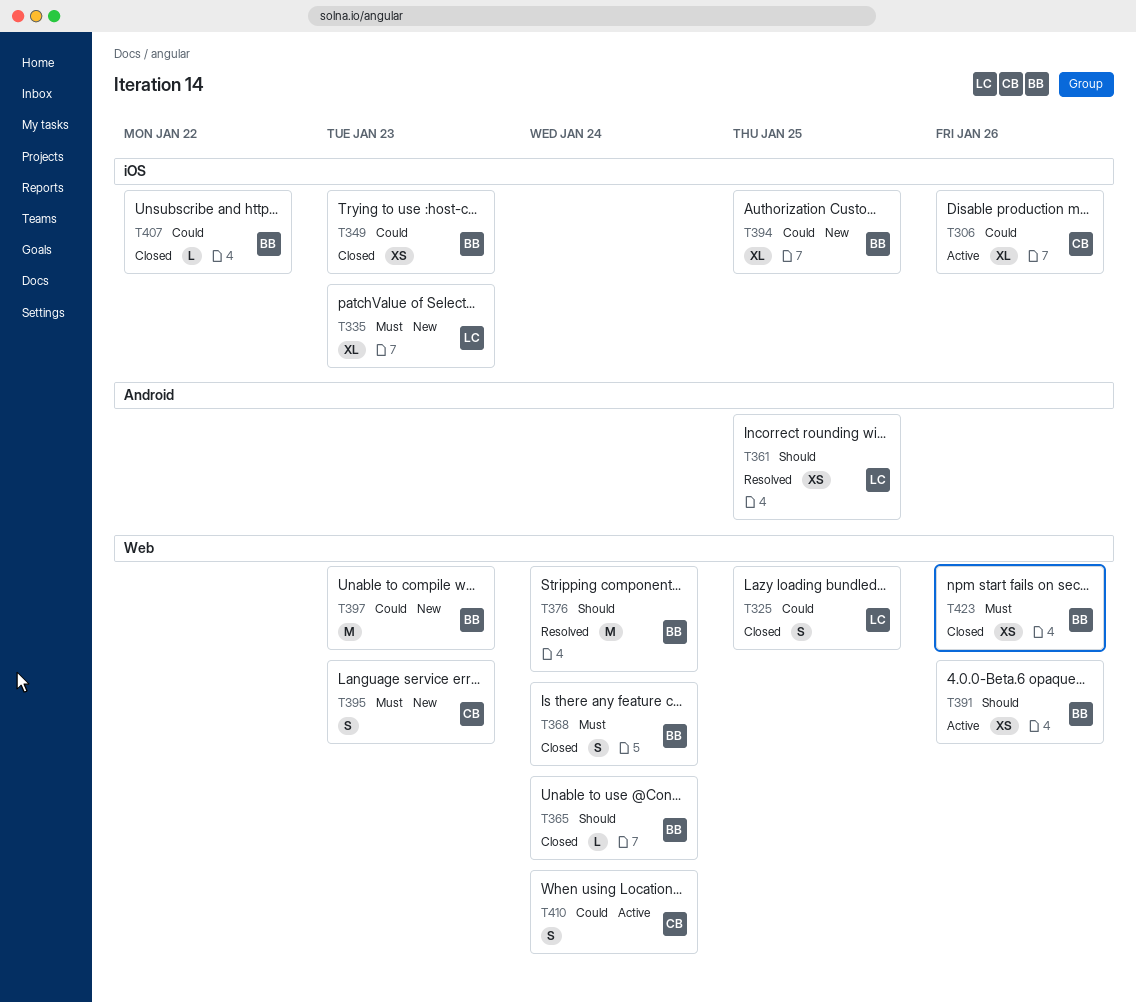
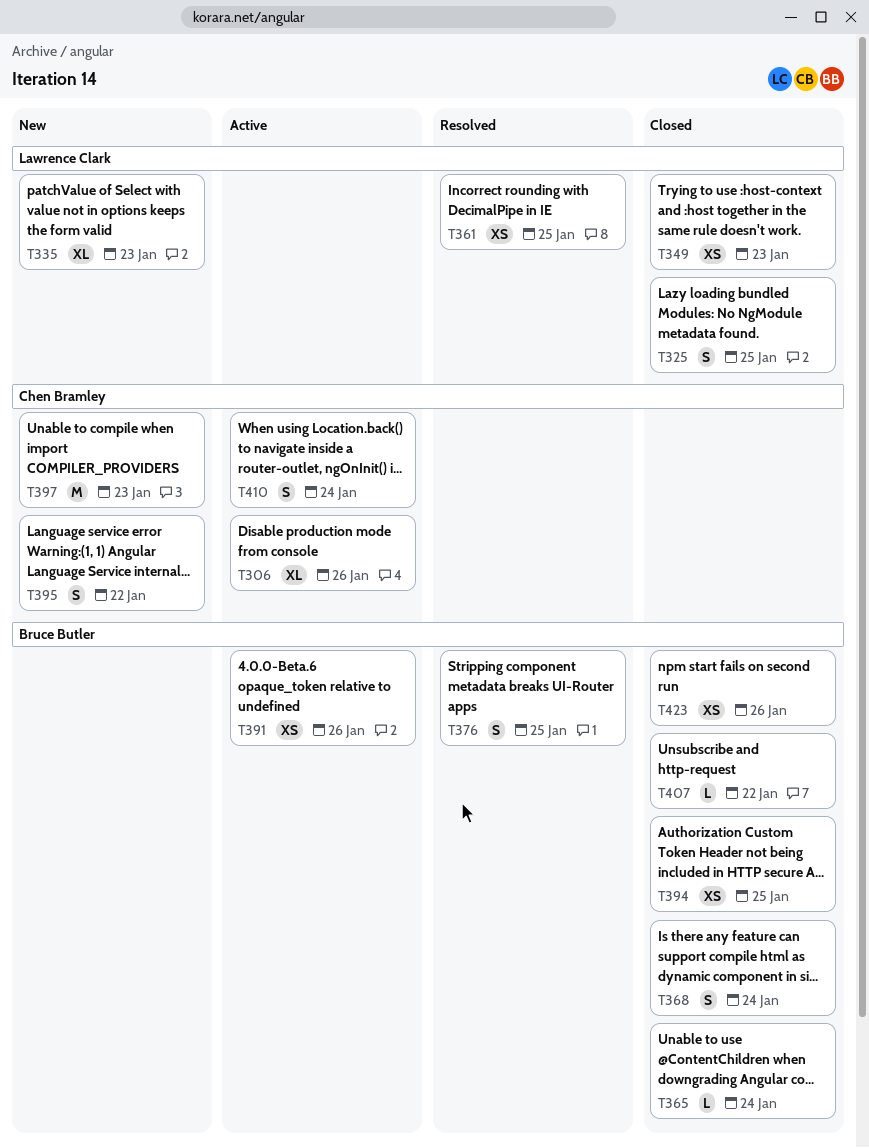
T349, owner: Bruce Butler -> Lawrence Clark
T376, estimate: M -> S
T376, due: Jan 24 -> Jan 25
T394, status: New -> Closed
T394, estimate: XL -> XS
T395, due: Jan 23 -> Jan 22
T397, owner: Bruce Butler -> Chen Bramley

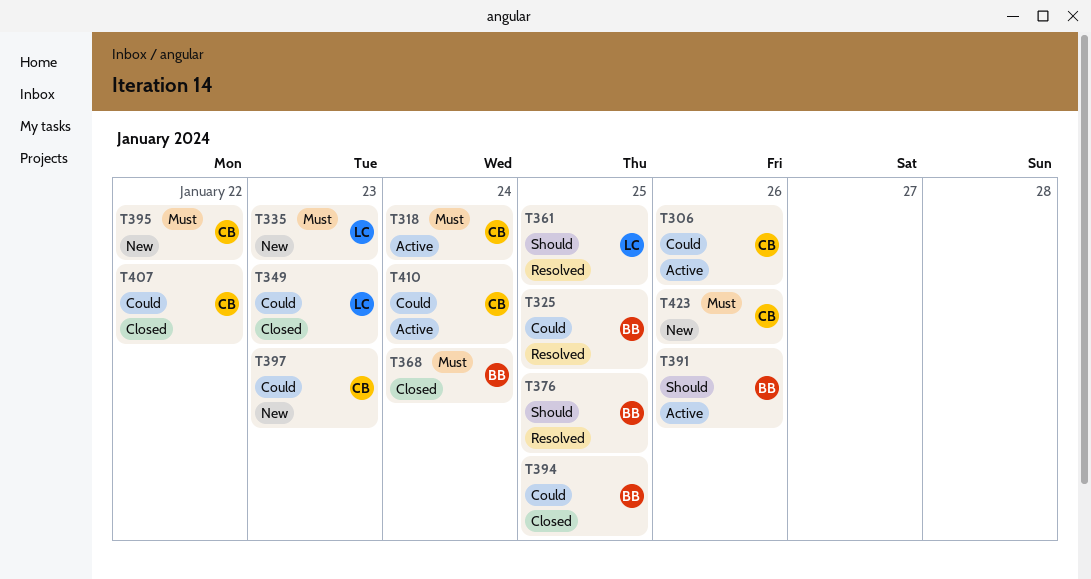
T318: none -> present
T325, status: Closed -> Resolved
T325, owner: Lawrence Clark -> Bruce Butler
T365: present -> none
T407, owner: Bruce Butler -> Chen Bramley
T423, status: Closed -> New
T423, owner: Bruce Butler -> Chen Bramley

